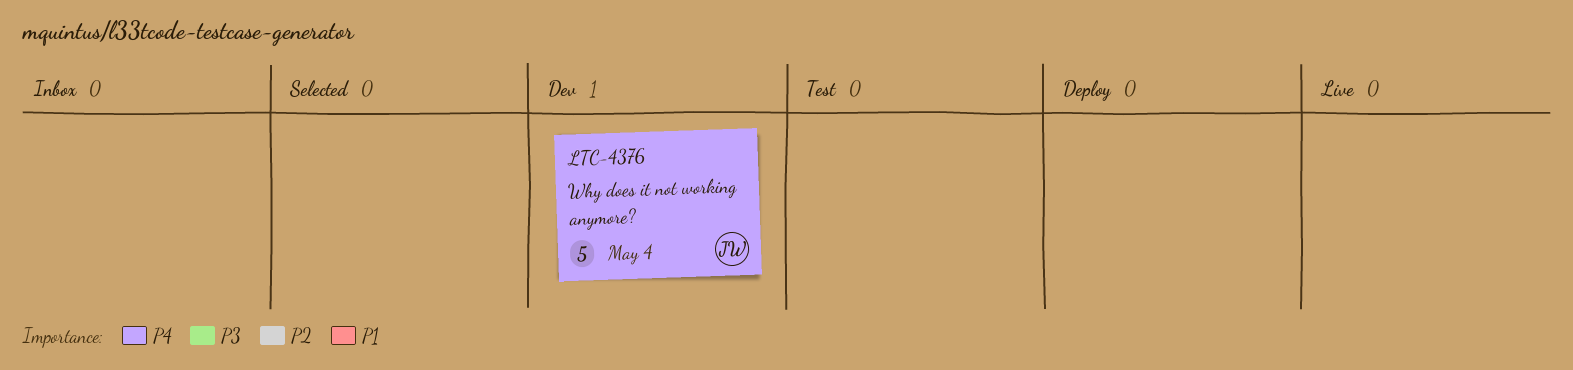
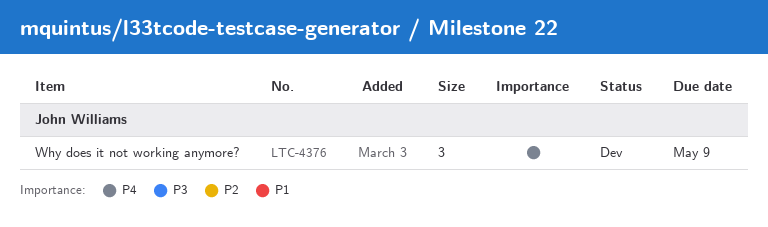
LTC-4376, estimate: 5 -> 3
LTC-4376, due: May 4 -> May 9

